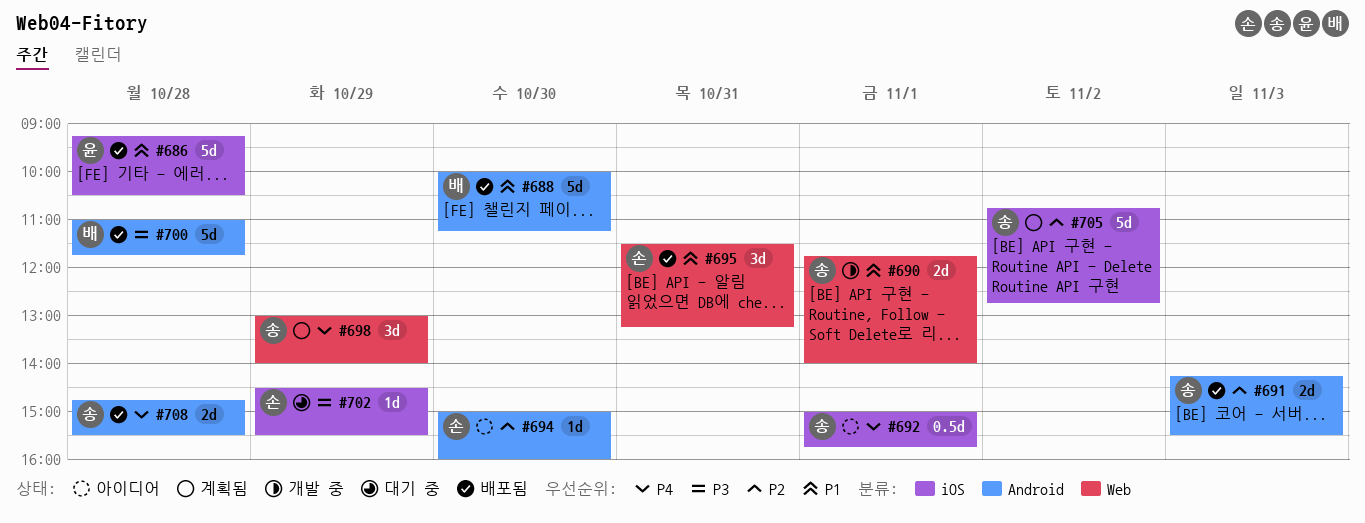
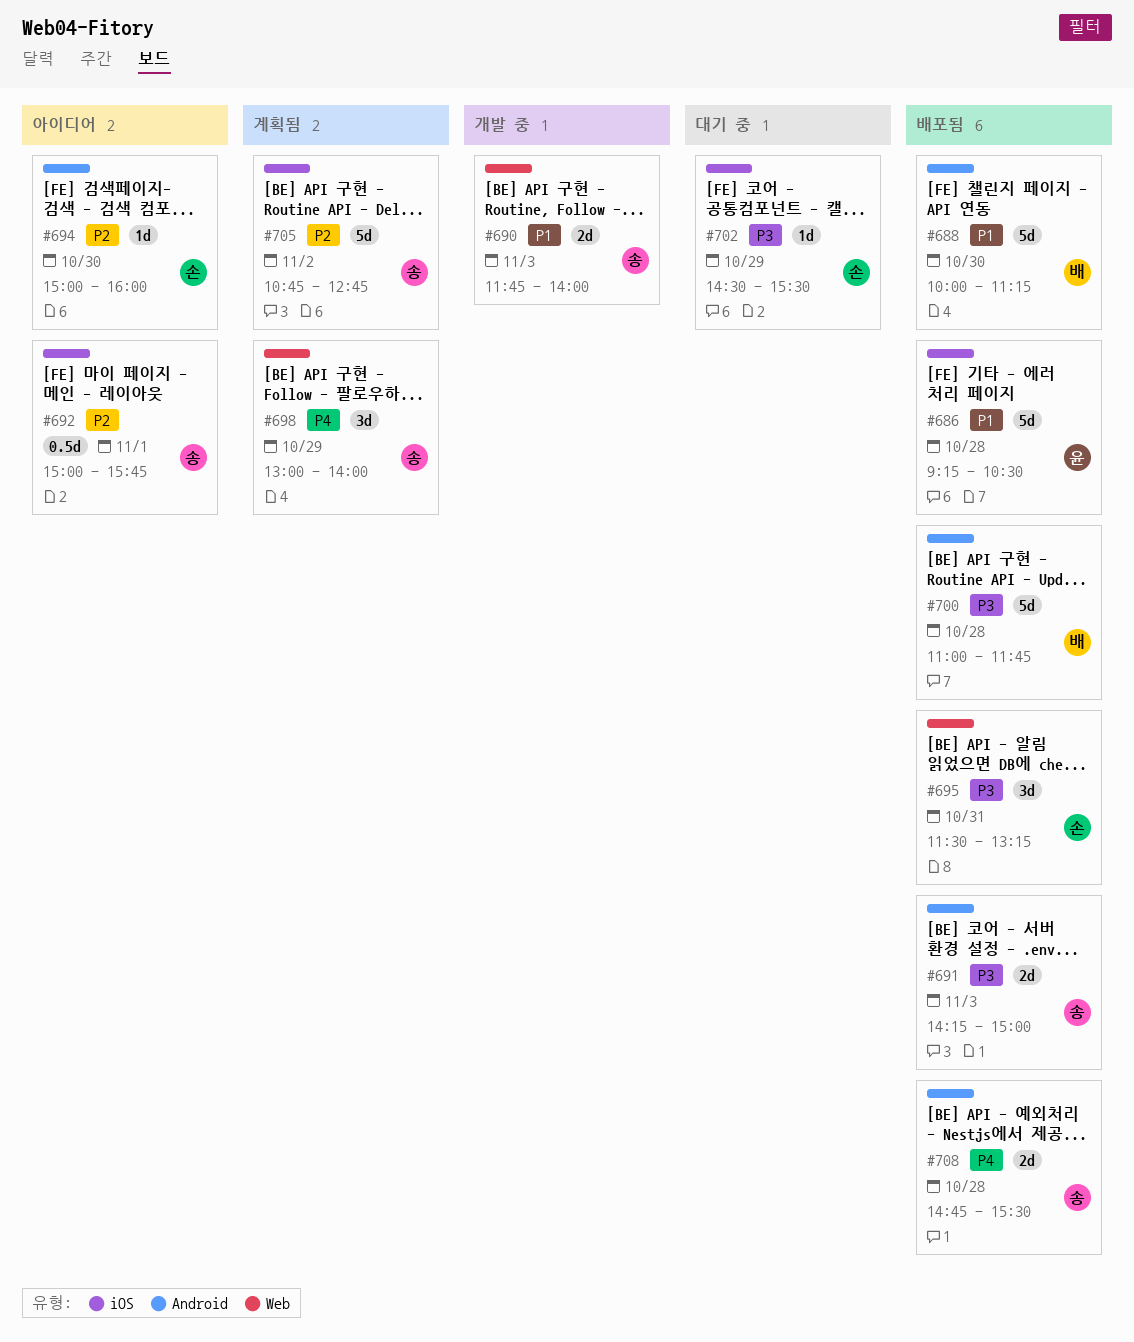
#690, day: Nov 1 -> Nov 3
#691, priority: P2 -> P3
#691, ends: 15:30 -> 15:00
#692, priority: P4 -> P2
#695, priority: P1 -> P3

